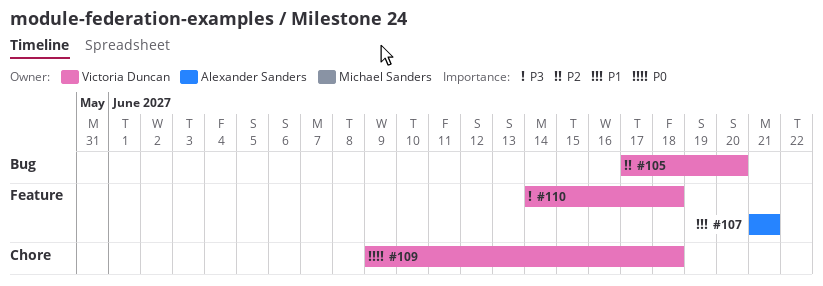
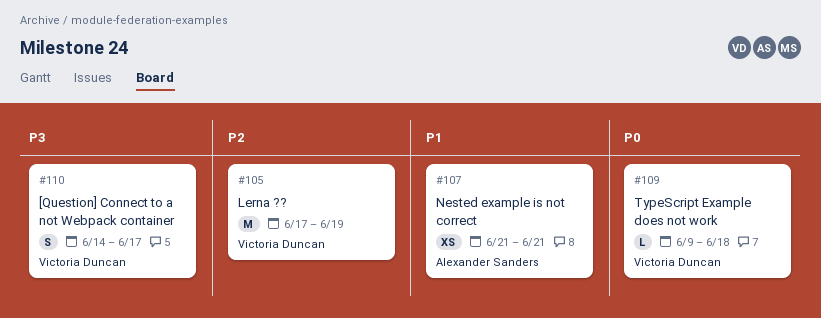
#105, due: Jun 20 -> Jun 19
#110, due: Jun 18 -> Jun 17

